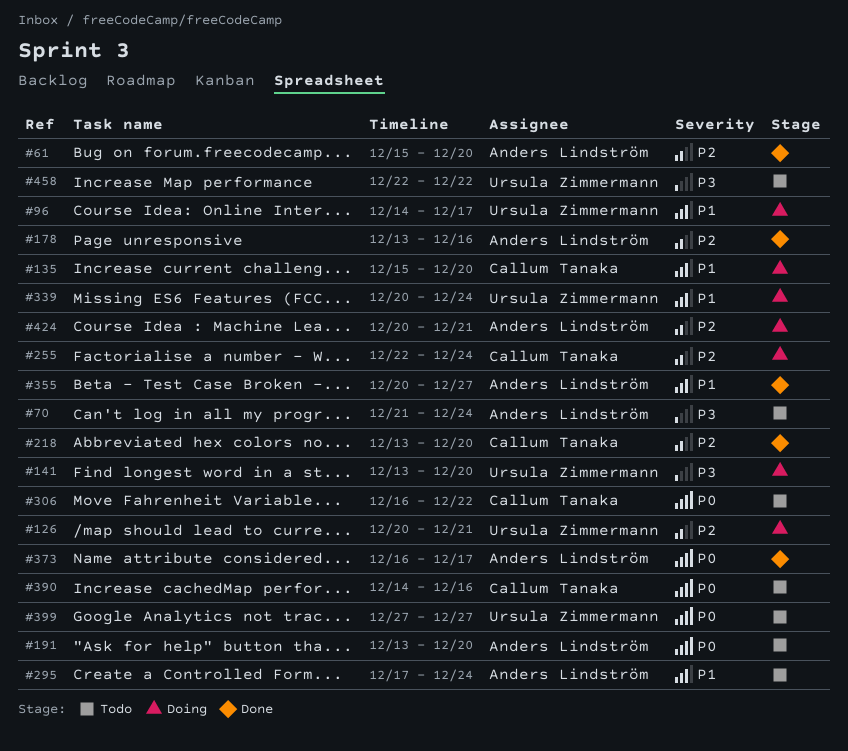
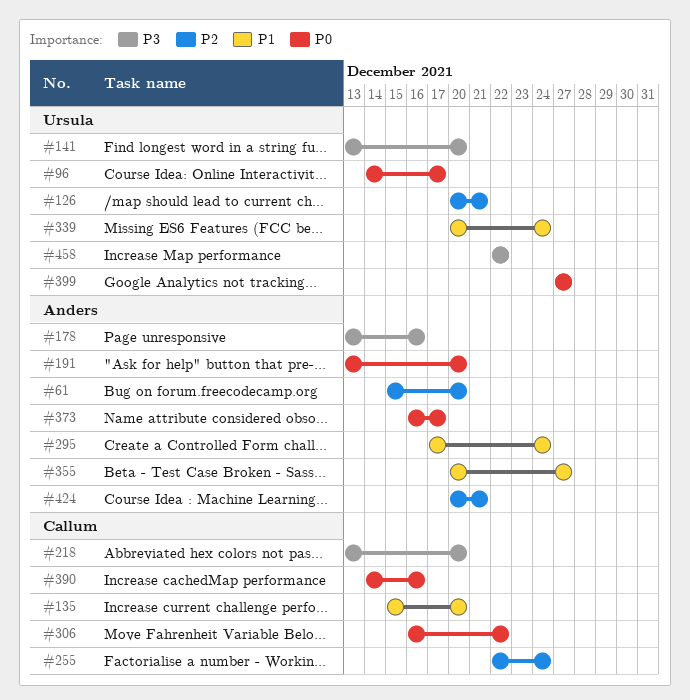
#70: present -> none
#96, priority: P1 -> P0
#178, priority: P2 -> P3
#218, priority: P2 -> P3

